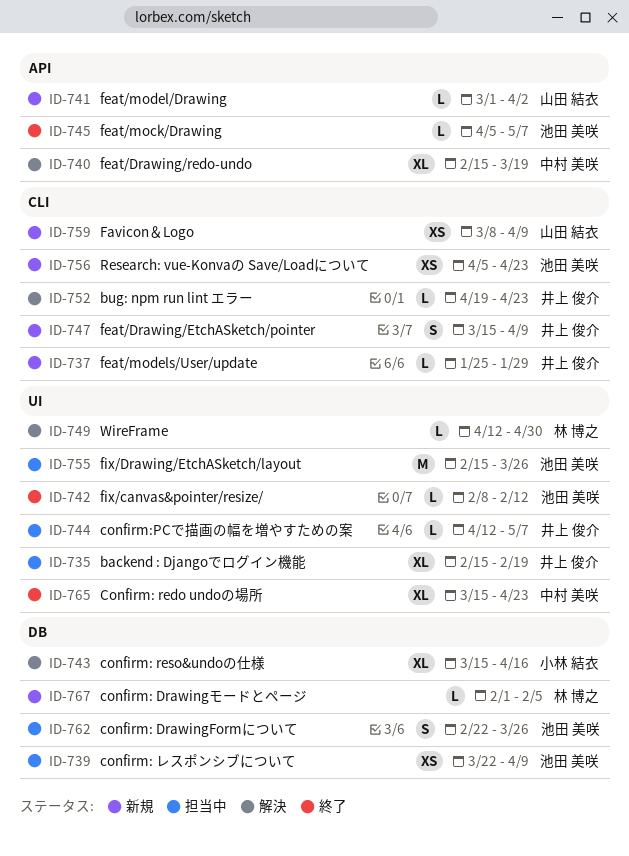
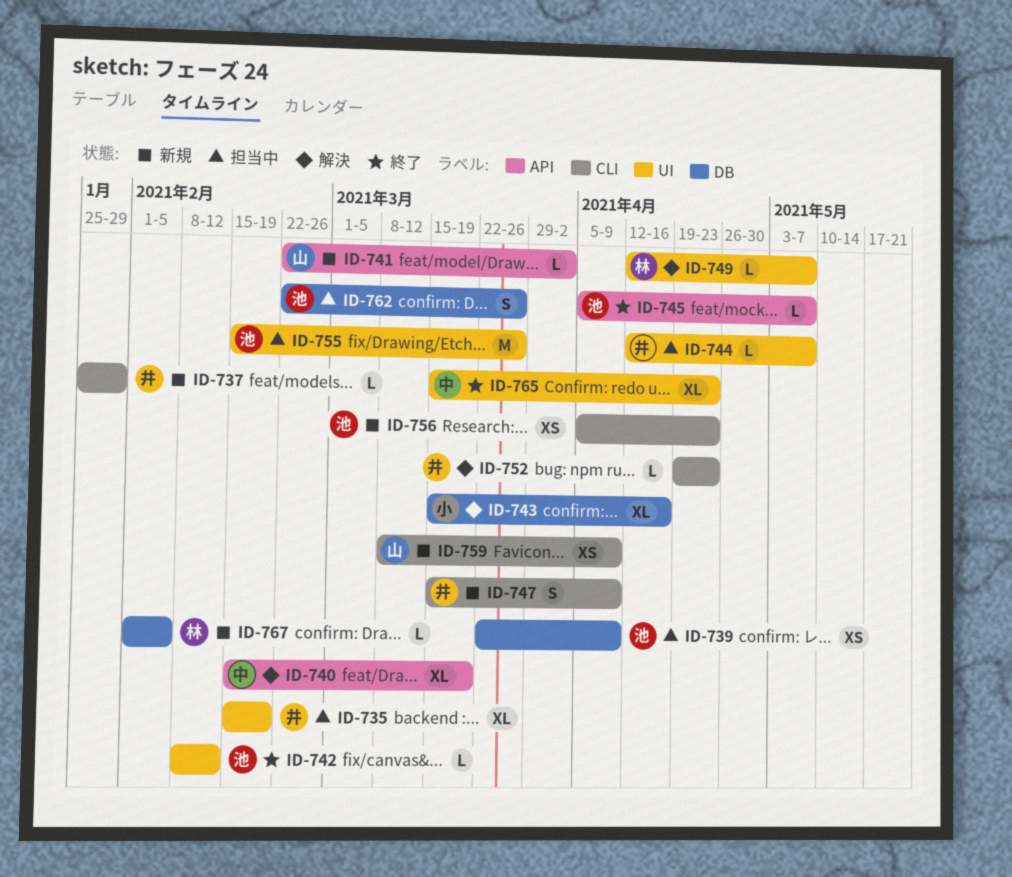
ID-741, start: Mar 1 -> Feb 22
ID-749, due: Apr 30 -> May 7

